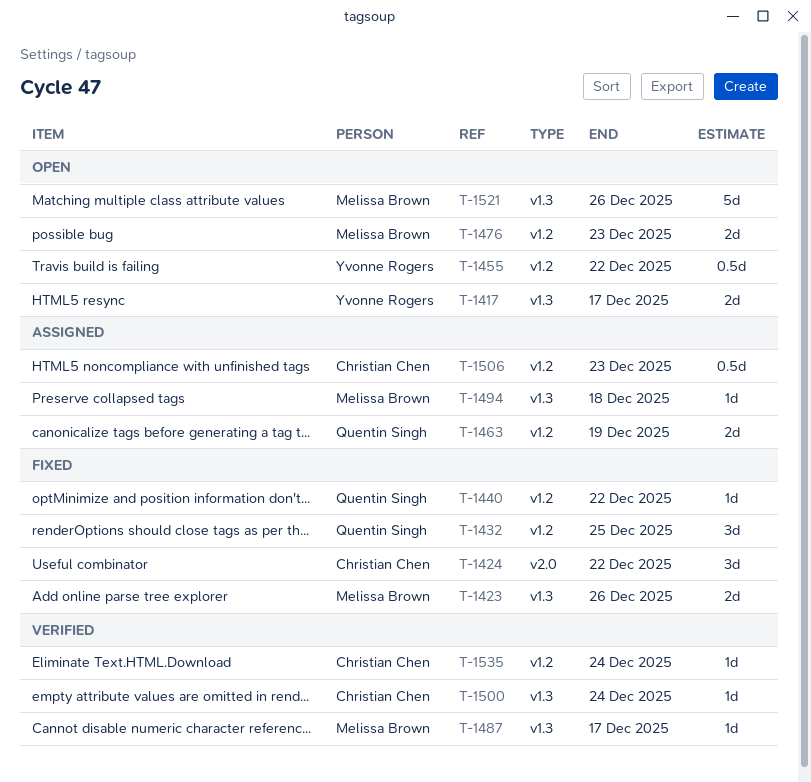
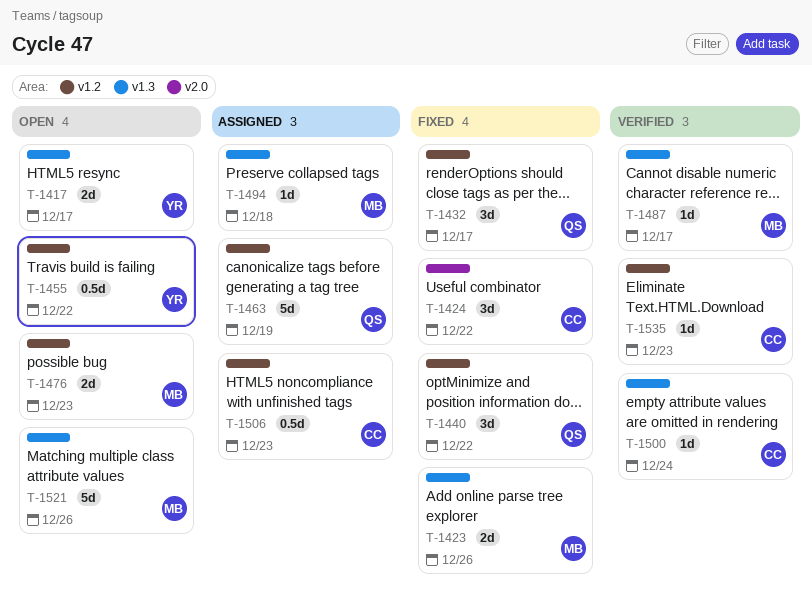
T-1432, due: Dec 25 -> Dec 17
T-1440, estimate: 1d -> 3d
T-1463, estimate: 2d -> 5d
T-1535, due: Dec 24 -> Dec 23

